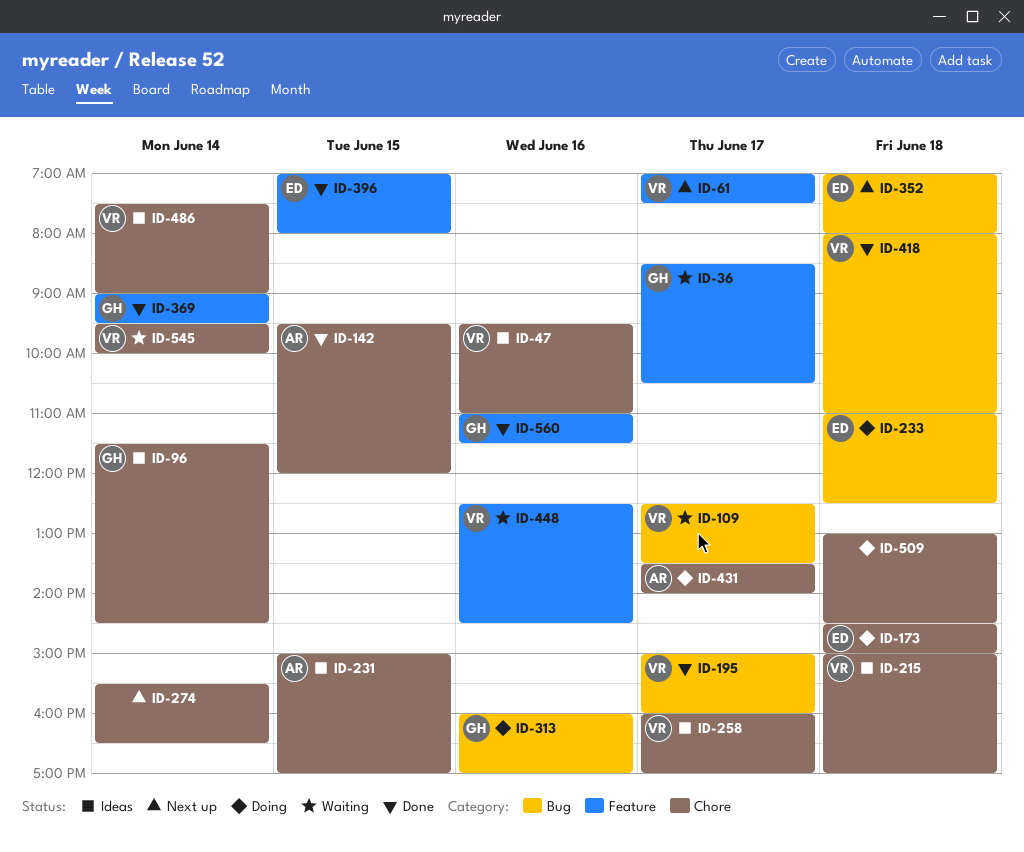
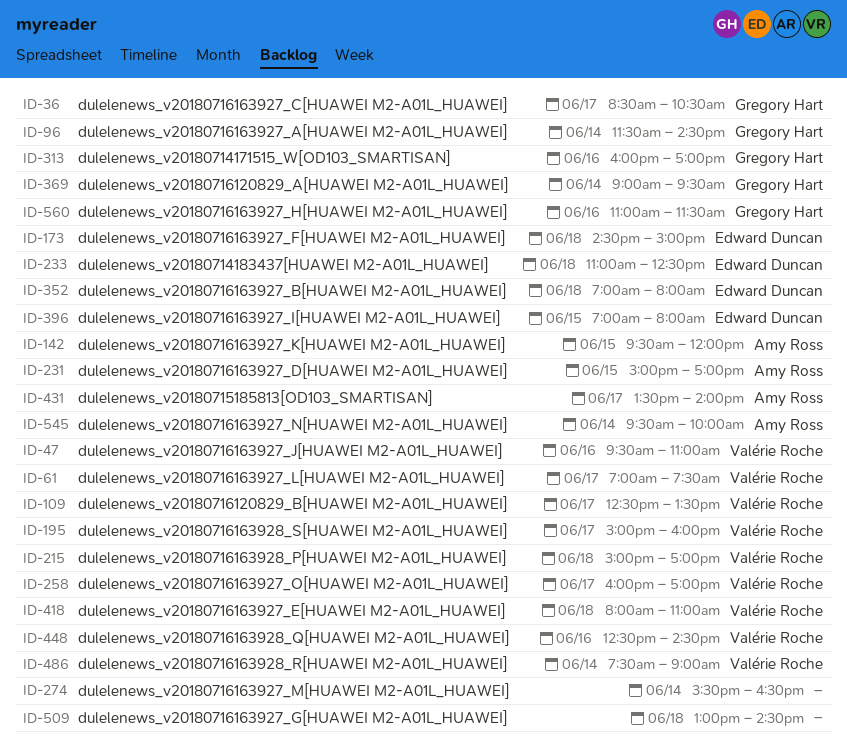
ID-545, owner: Valérie Roche -> Amy Ross

